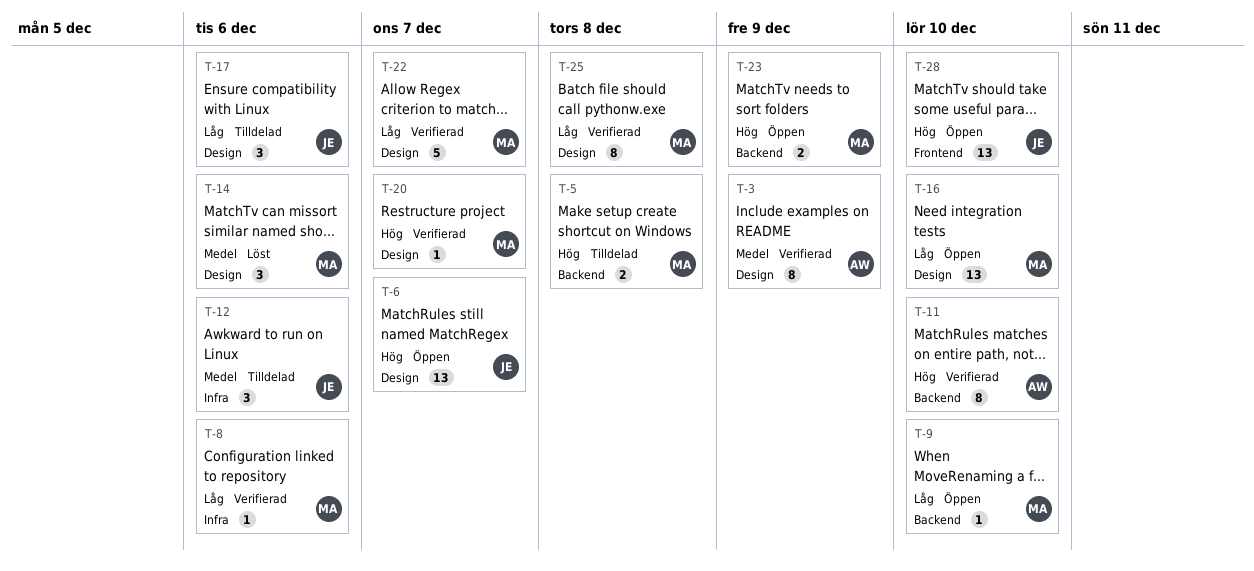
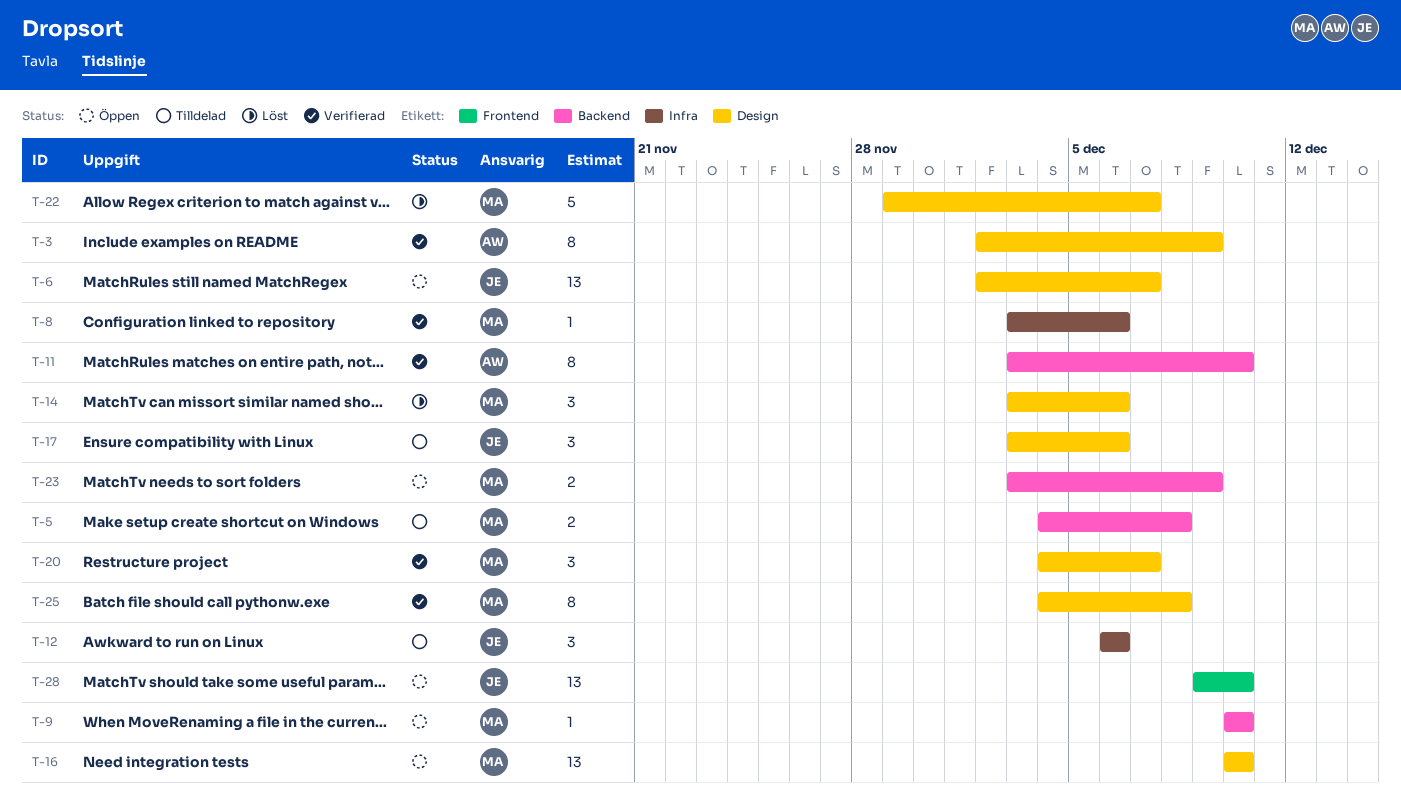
T-20, estimate: 1 -> 3
T-22, status: Verifierad -> Löst

